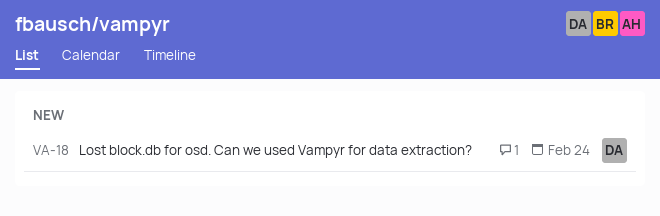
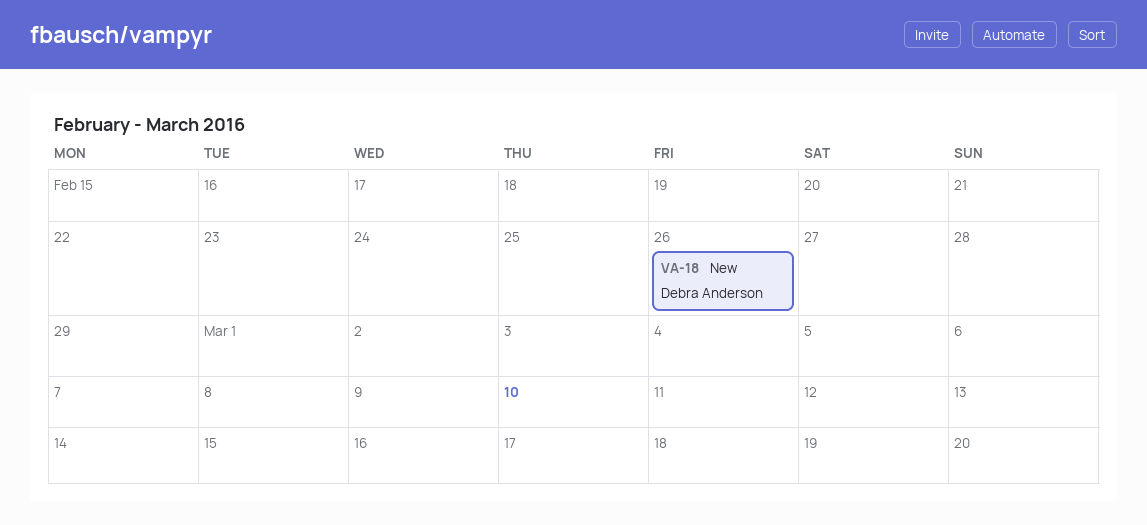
VA-18, due: Feb 24 -> Feb 26

